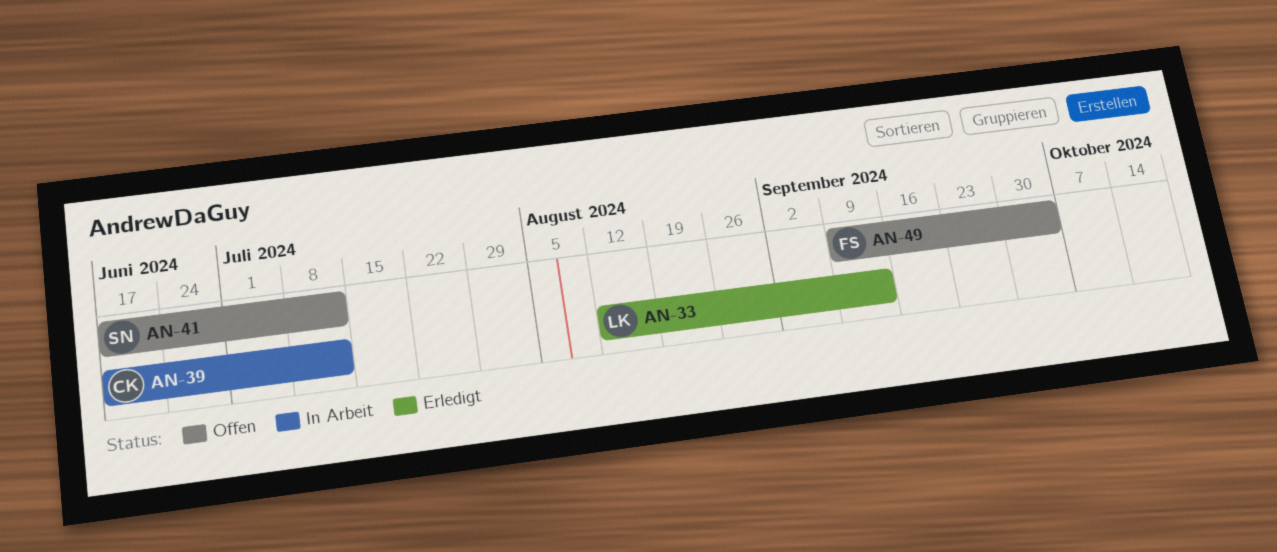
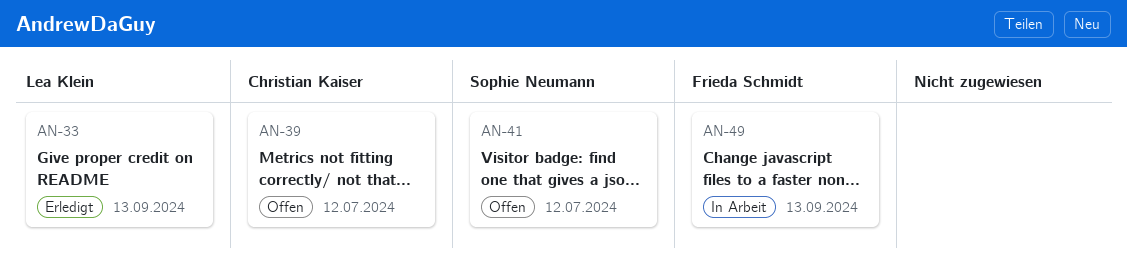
AN-39, status: In Arbeit -> Offen
AN-49, status: Offen -> In Arbeit
AN-49, due: Oct 4 -> Sep 13

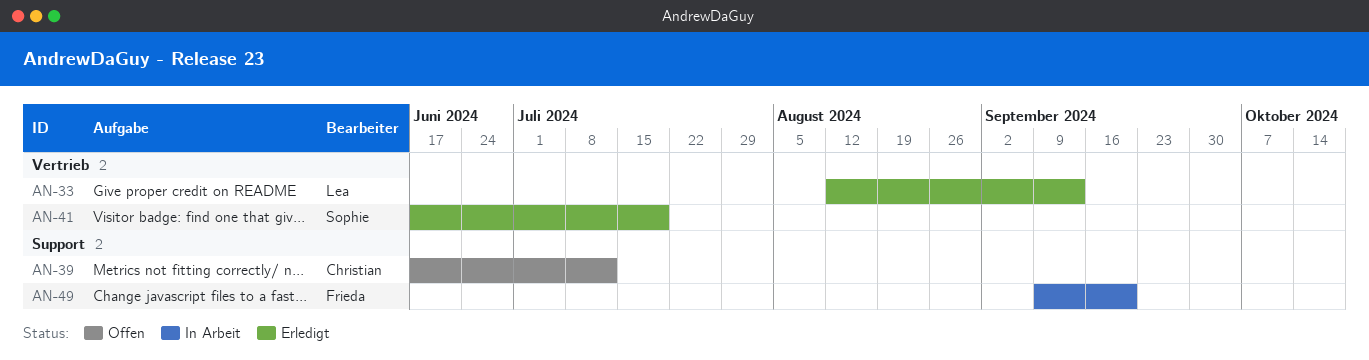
AN-41, status: Offen -> Erledigt
AN-41, due: Jul 12 -> Jul 19
AN-49, due: Sep 13 -> Sep 20

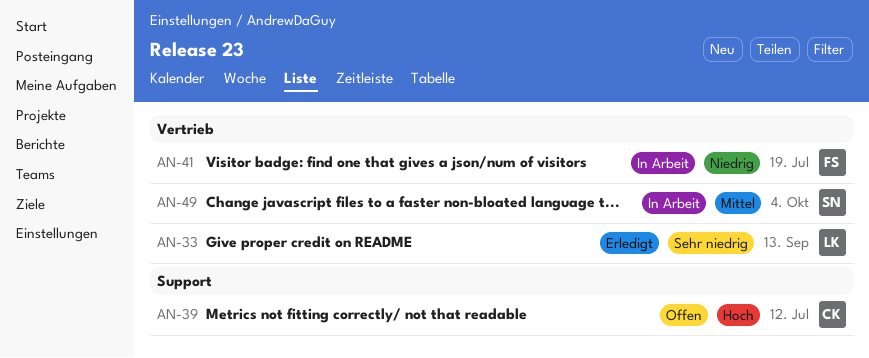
AN-41, status: Erledigt -> In Arbeit
AN-41, owner: Sophie -> Frieda
AN-49, owner: Frieda -> Sophie
AN-49, label: Support -> Vertrieb
AN-49, due: Sep 20 -> Oct 4

